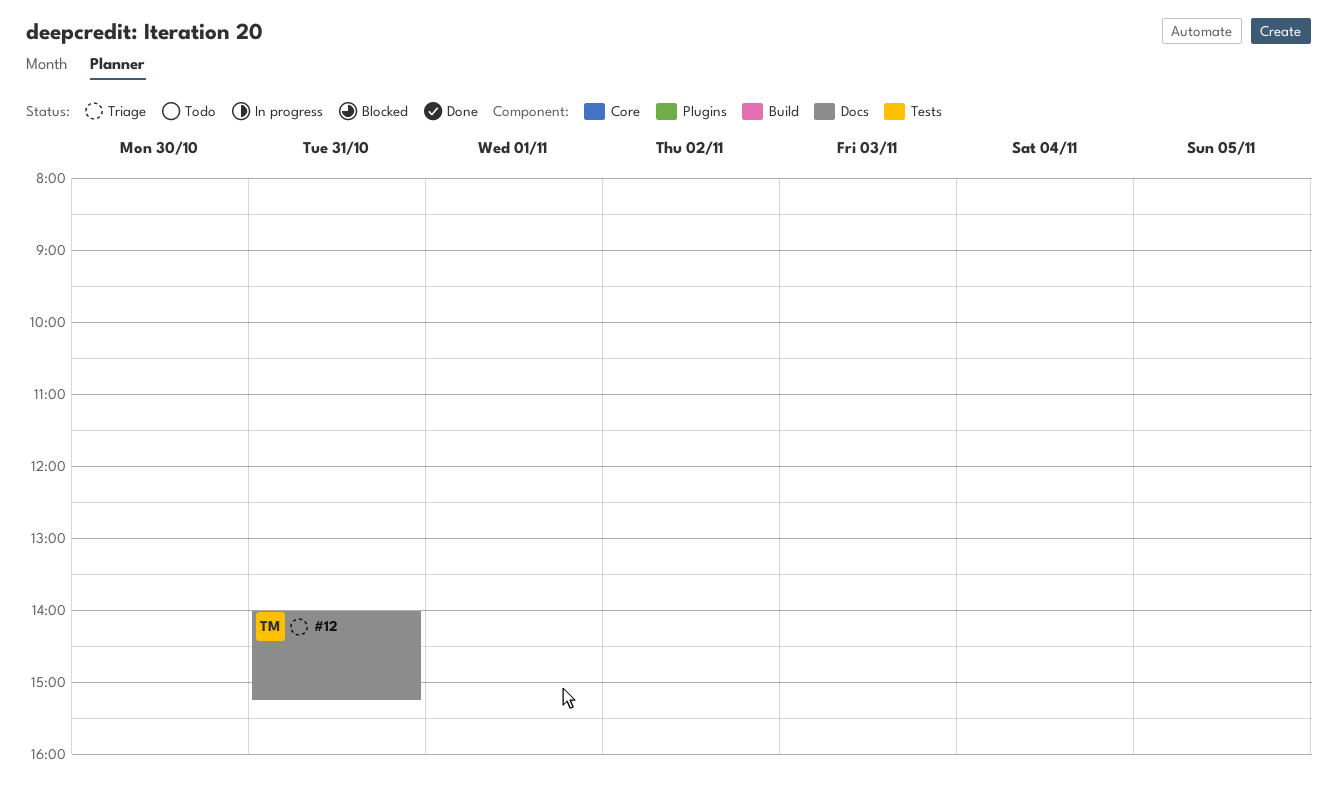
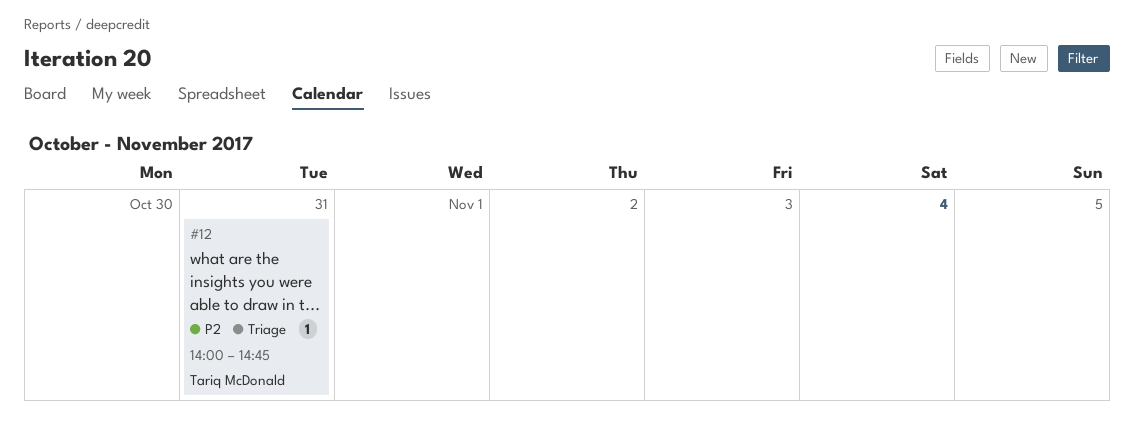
#12, ends: 15:15 -> 14:45

